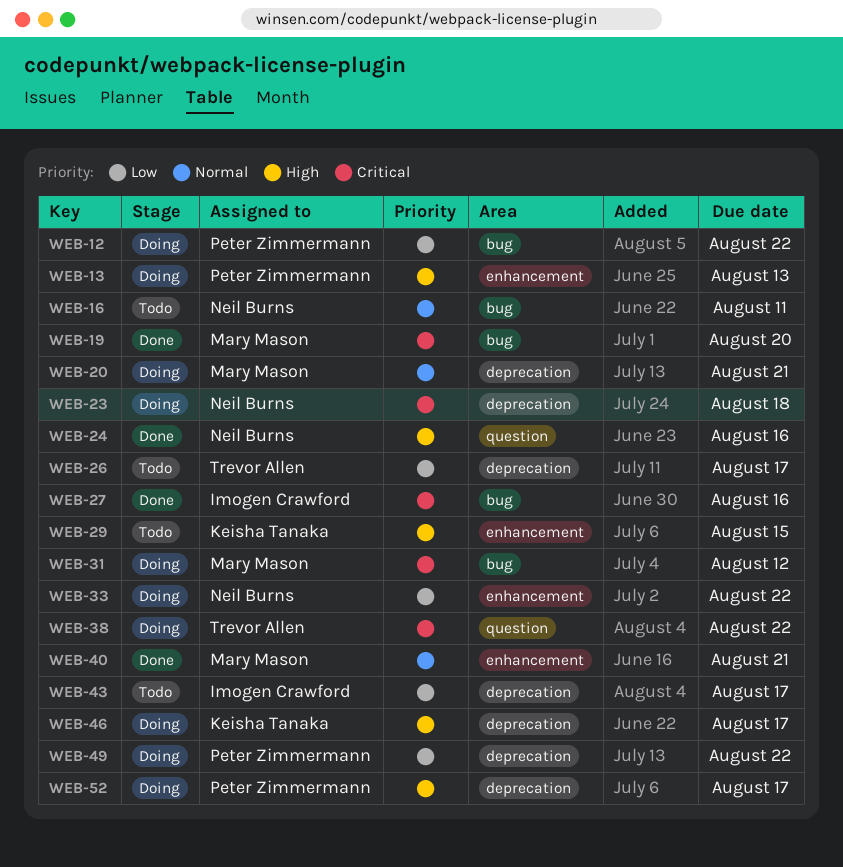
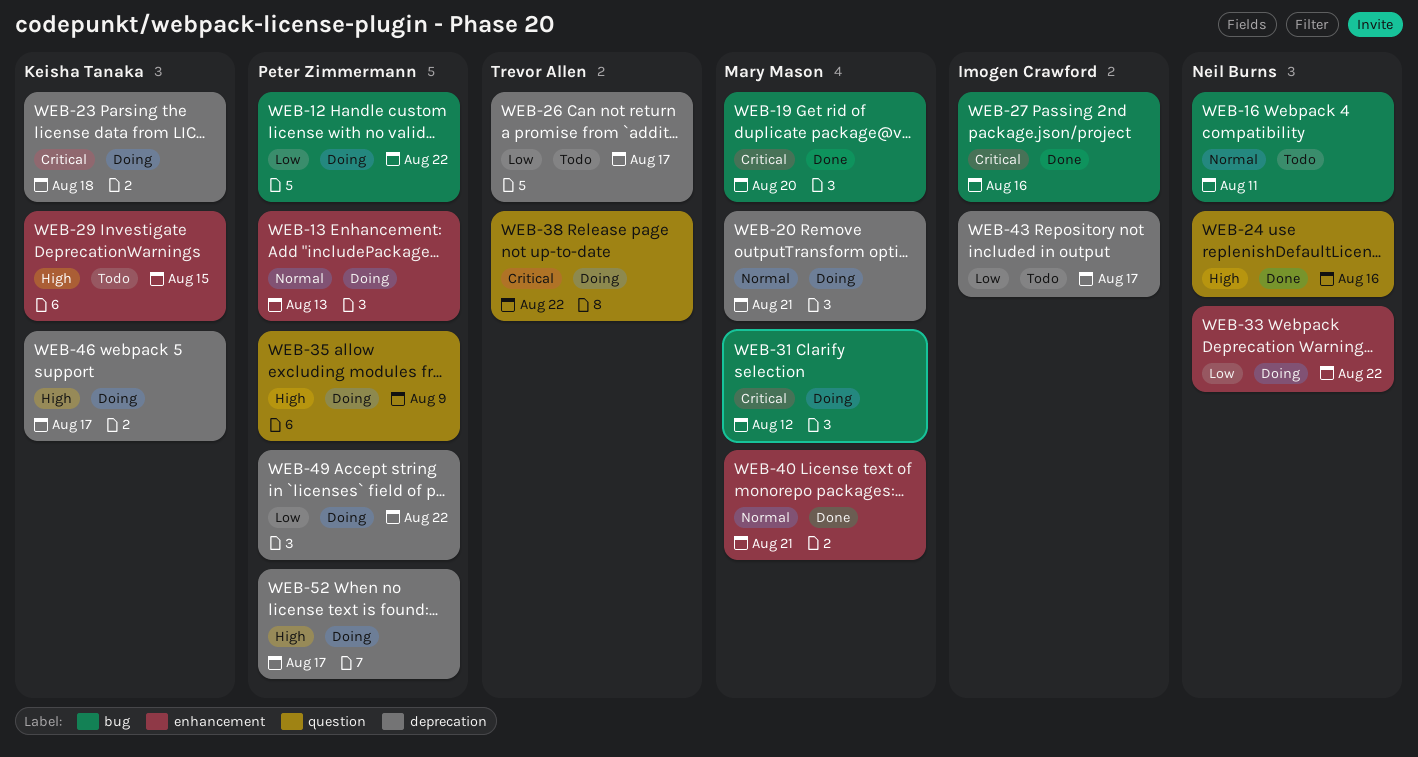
WEB-13, priority: High -> Normal
WEB-23, owner: Neil Burns -> Keisha Tanaka
WEB-35: none -> present

